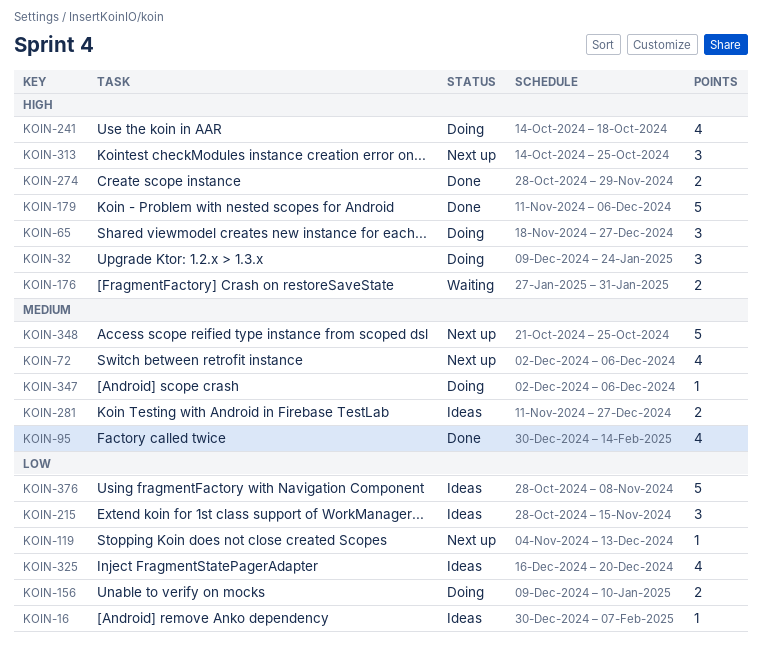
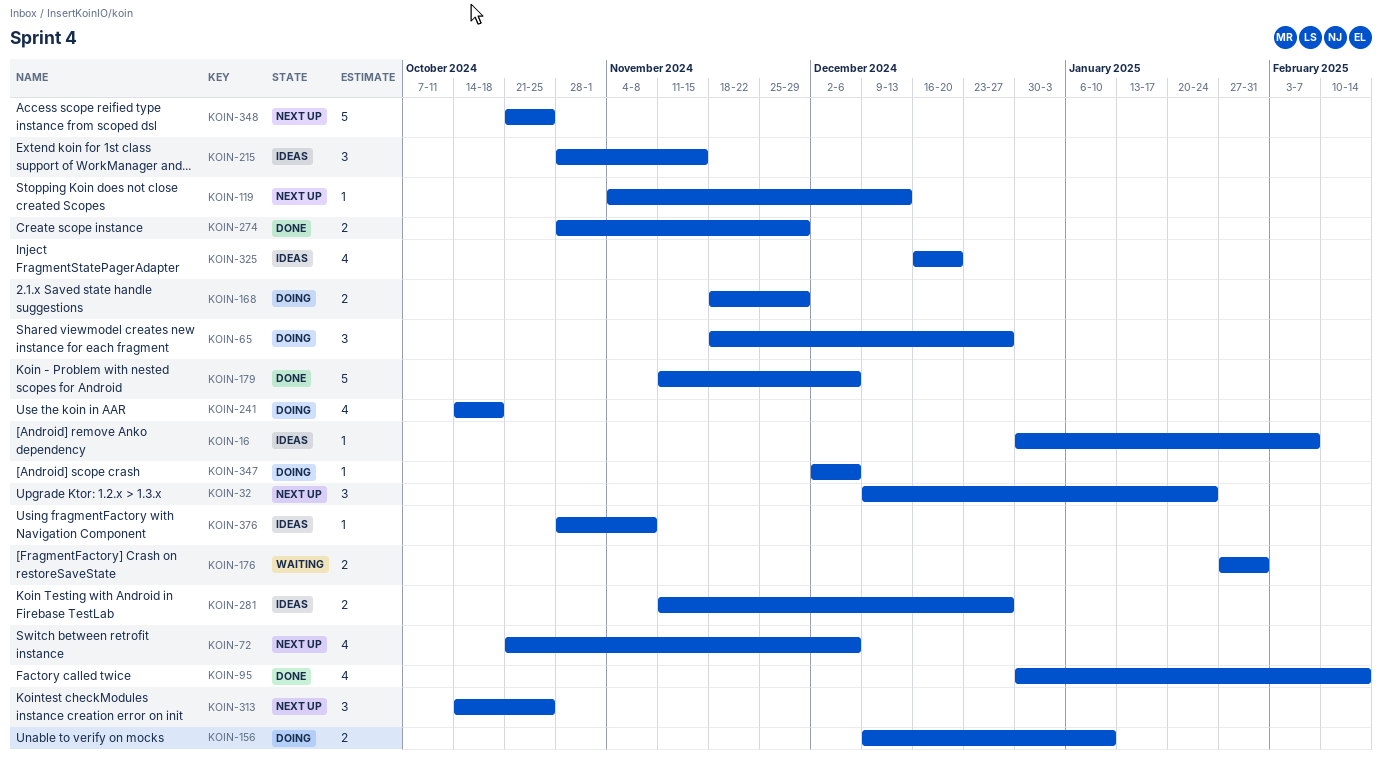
KOIN-32, status: Doing -> Next up
KOIN-72, start: Dec 2 -> Oct 21
KOIN-168: none -> present
KOIN-376, estimate: 5 -> 1

